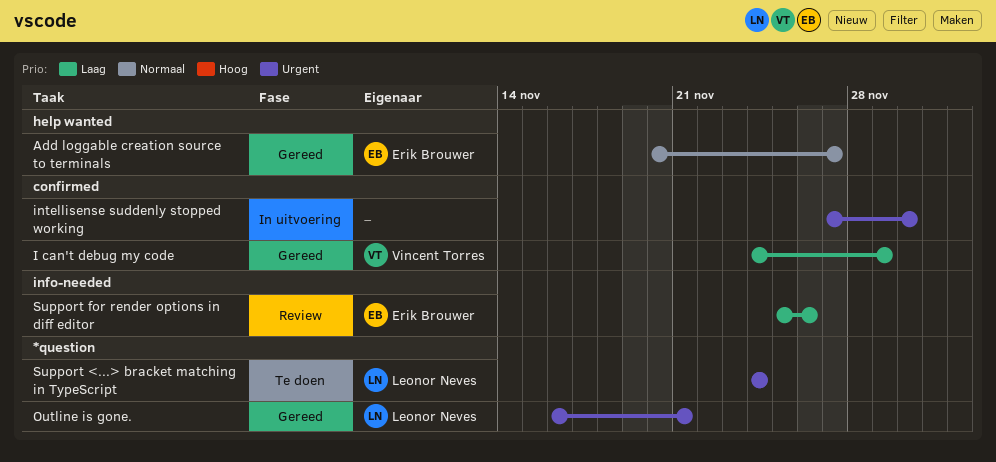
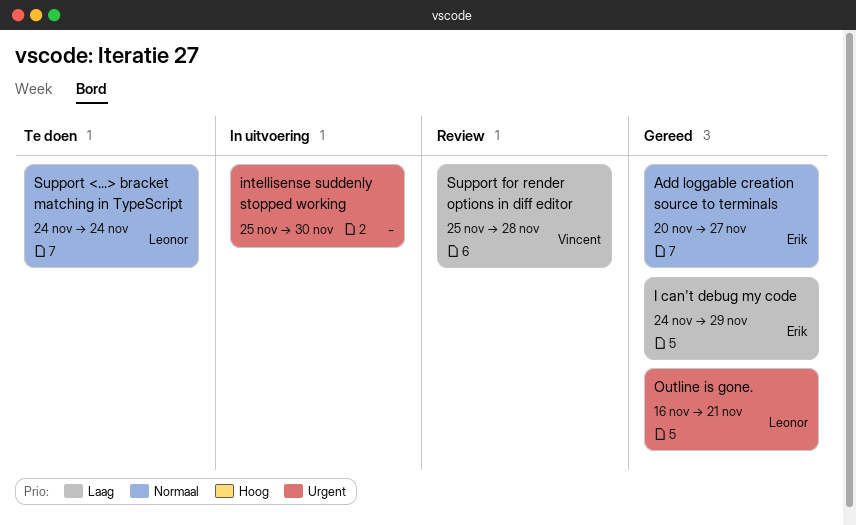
I can't debug my code, owner: Vincent Torres -> Erik Brouwer
intellisense suddenly stopped working, start: Nov 27 -> Nov 25
Support <...> bracket matching in TypeScript, priority: Urgent -> Normaal
Support for render options in diff editor, owner: Erik Brouwer -> Vincent Torres
Support for render options in diff editor, due: Nov 26 -> Nov 28

